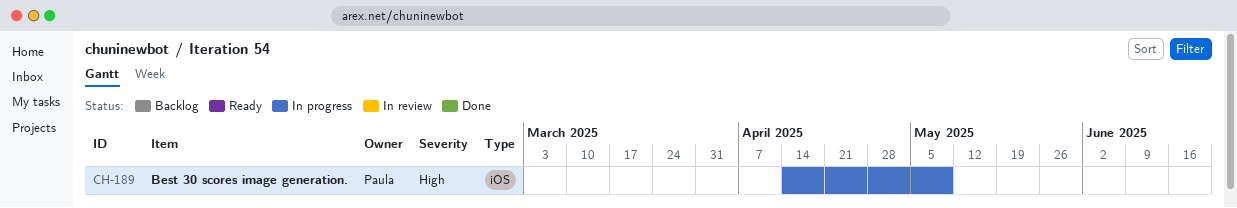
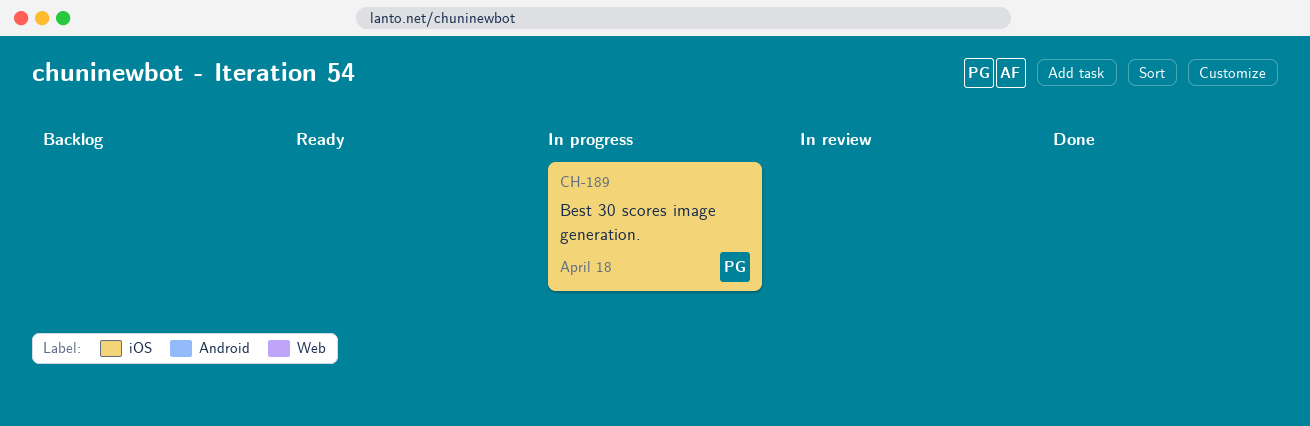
CH-189, due: May 9 -> Apr 18

